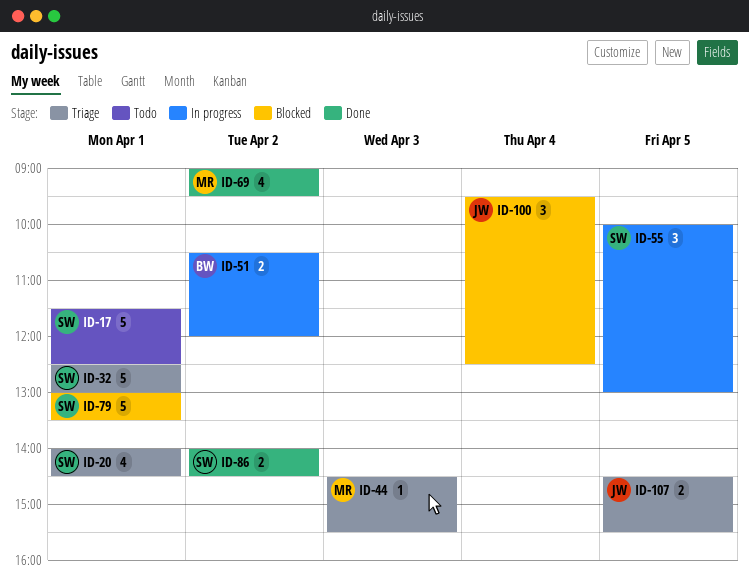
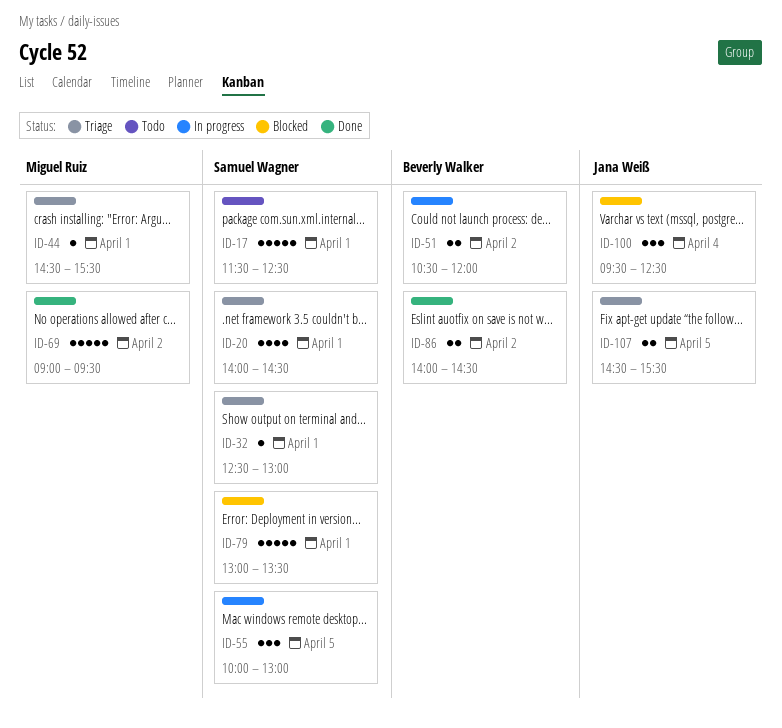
ID-32, estimate: 5 -> 1
ID-44, day: Apr 3 -> Apr 1
ID-69, estimate: 4 -> 5
ID-86, owner: Samuel Wagner -> Beverly Walker

